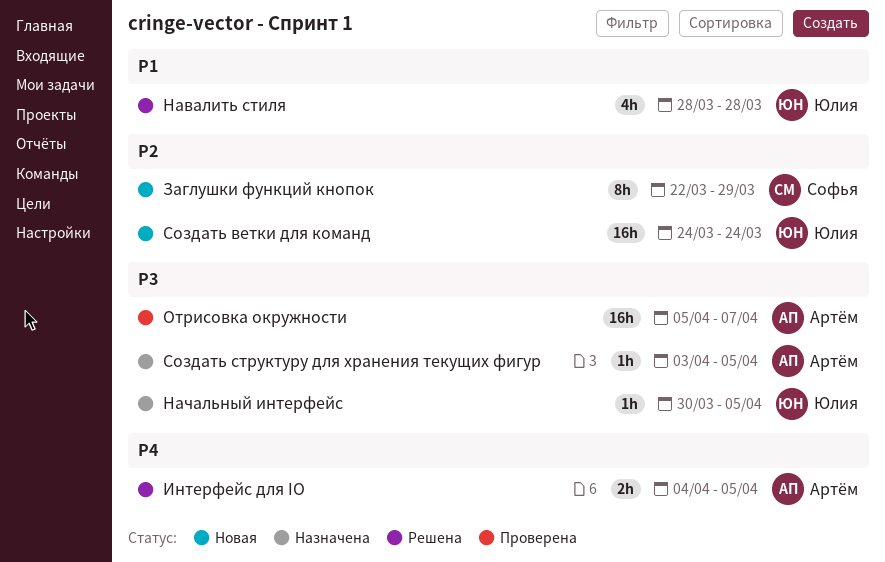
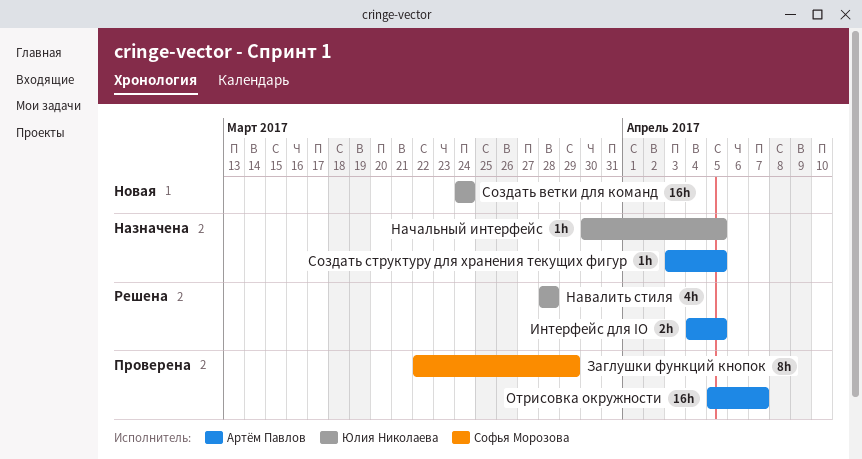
Заглушки функций кнопок, status: Новая -> Проверена

